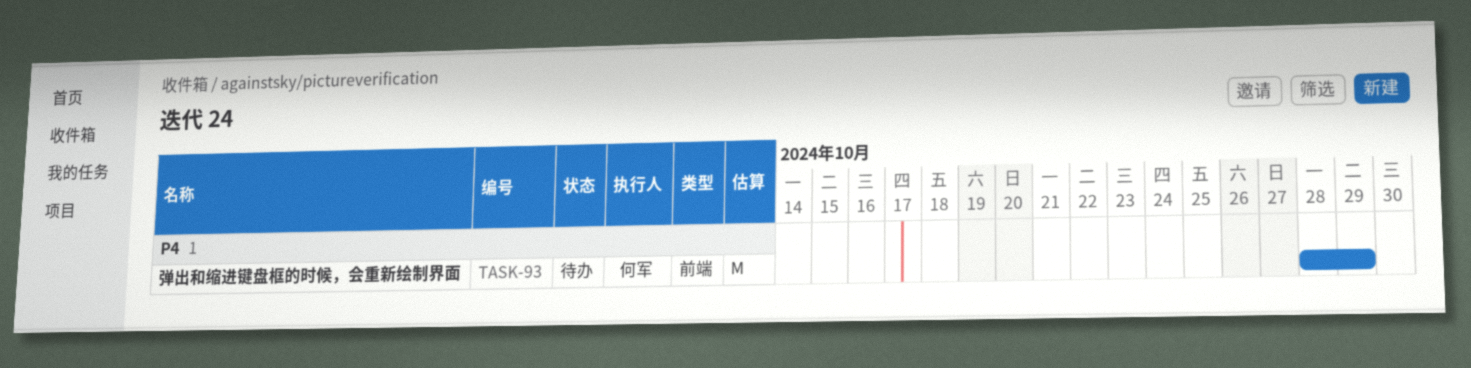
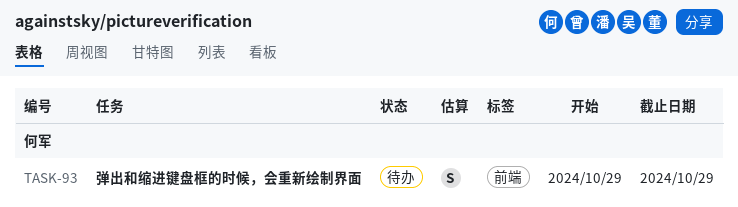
TASK-93, estimate: M -> S
TASK-93, start: Oct 28 -> Oct 29

